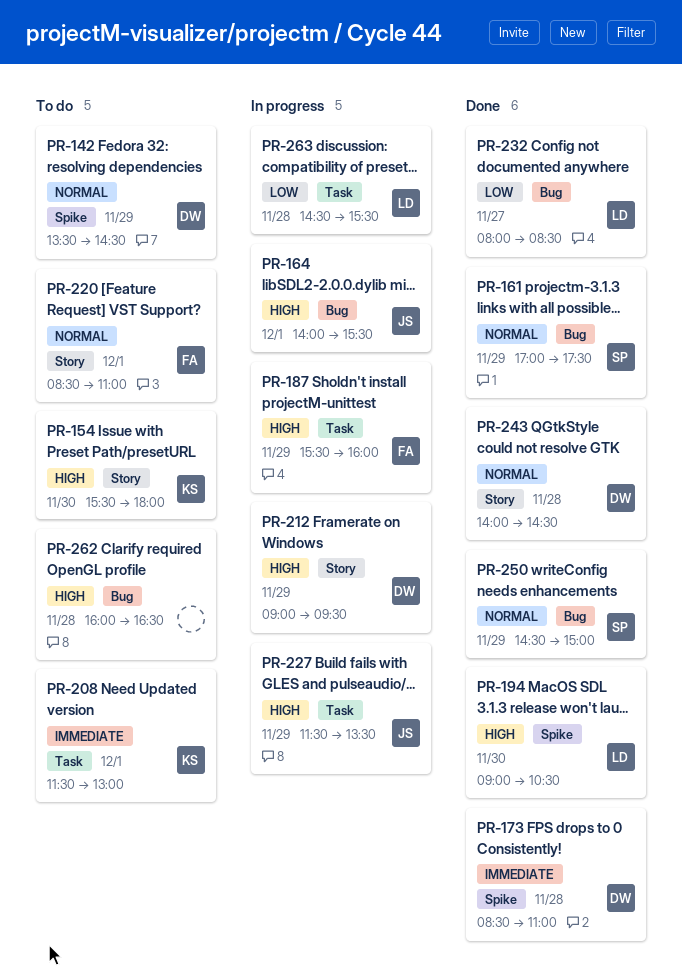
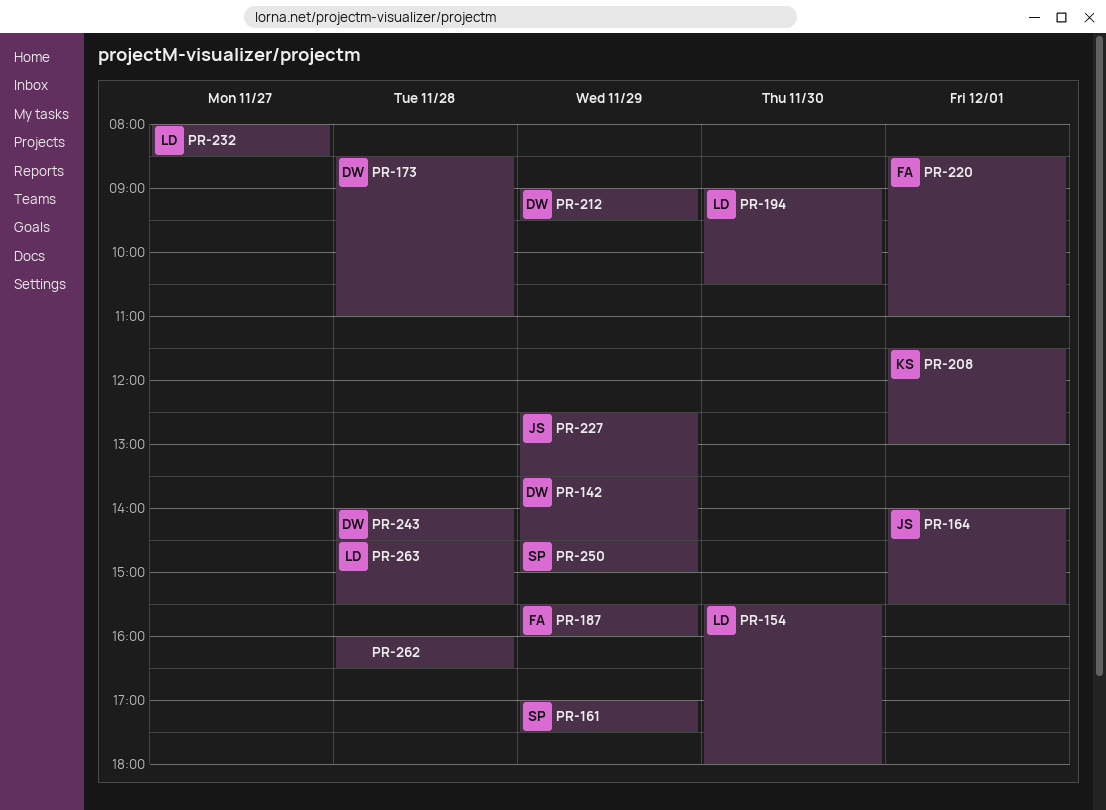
PR-154, owner: KS -> LD
PR-227, begins: 11:30 -> 12:30

